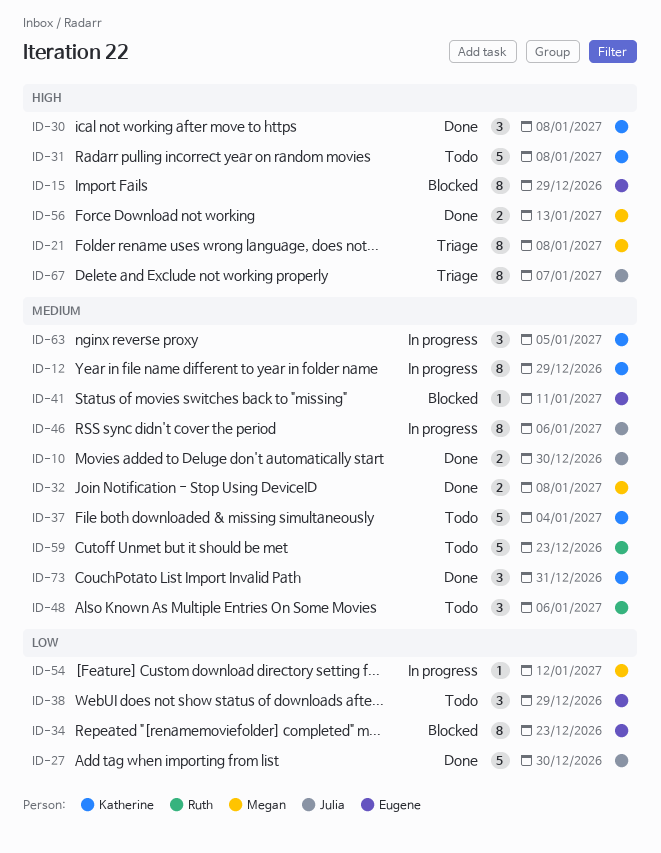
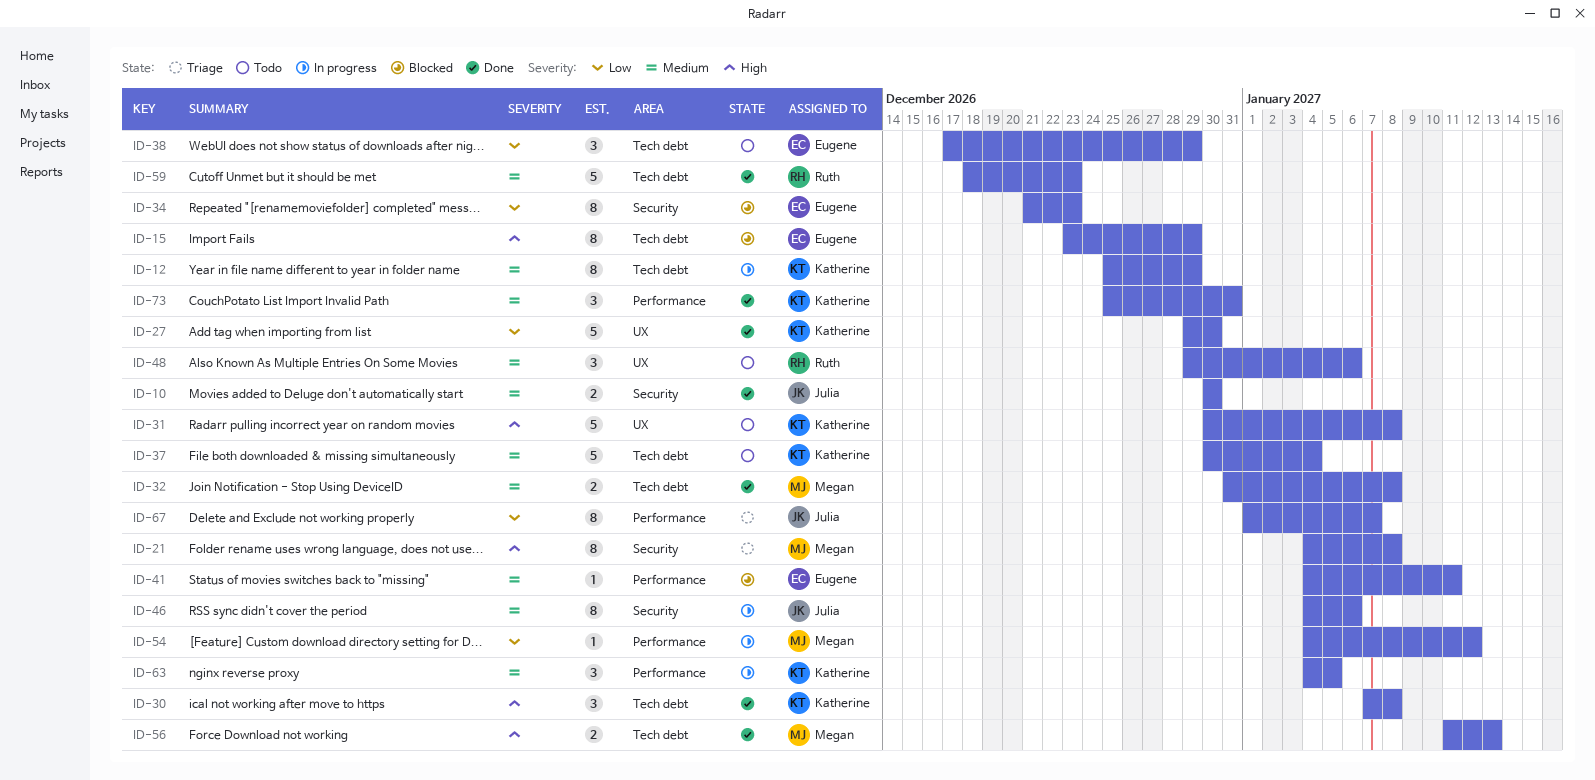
ID-27, owner: Julia -> Katherine
ID-59, status: Todo -> Done
ID-67, priority: High -> Low

